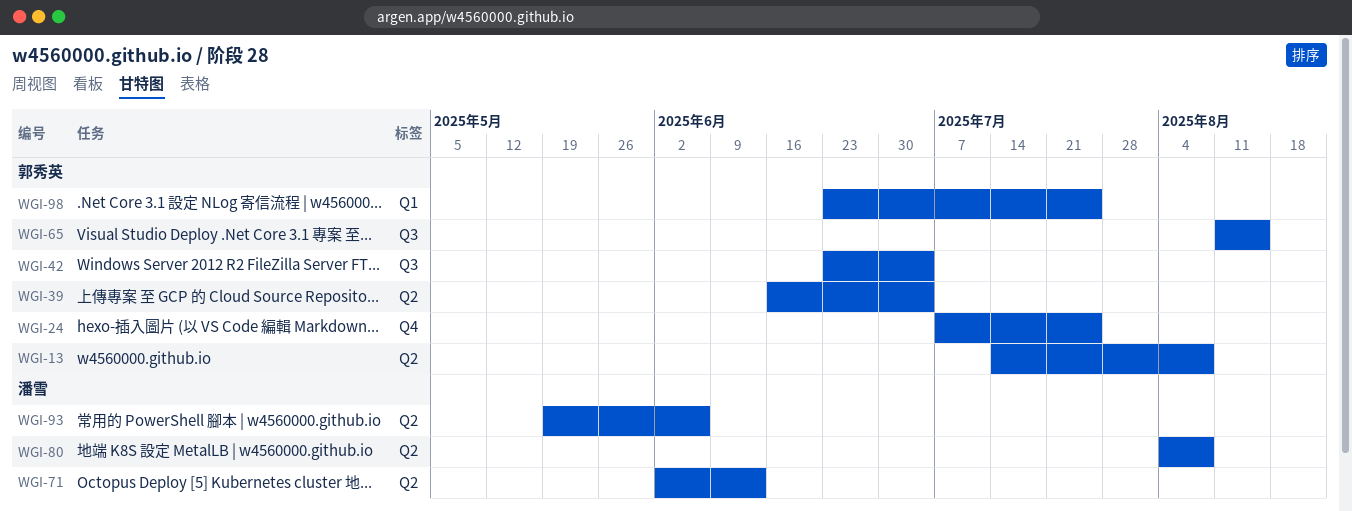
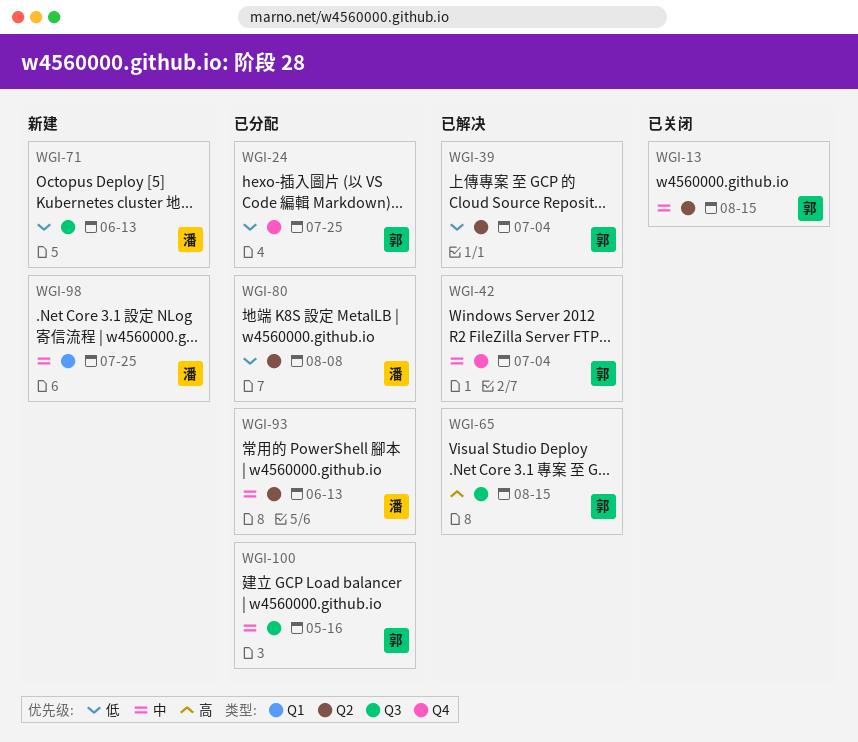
WGI-13, due: Aug 8 -> Aug 15
WGI-42, label: Q3 -> Q4
WGI-71, label: Q2 -> Q3
WGI-93, due: Jun 6 -> Jun 13
WGI-98, owner: 郭秀英 -> 潘雪
WGI-100: none -> present

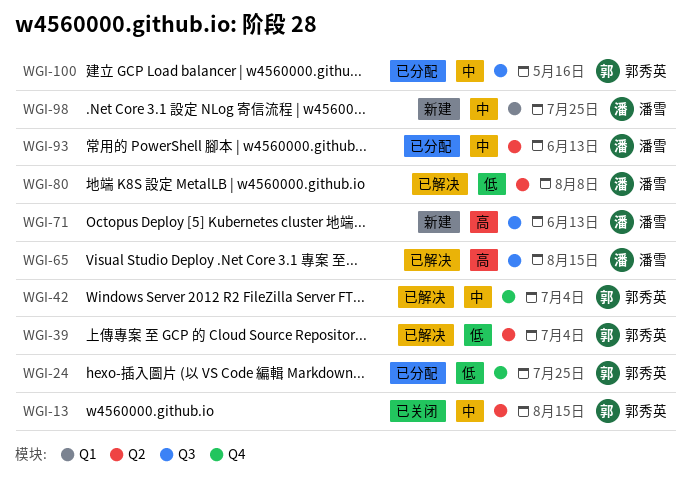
WGI-65, owner: 郭秀英 -> 潘雪
WGI-71, priority: 低 -> 高
WGI-80, status: 已分配 -> 已解决

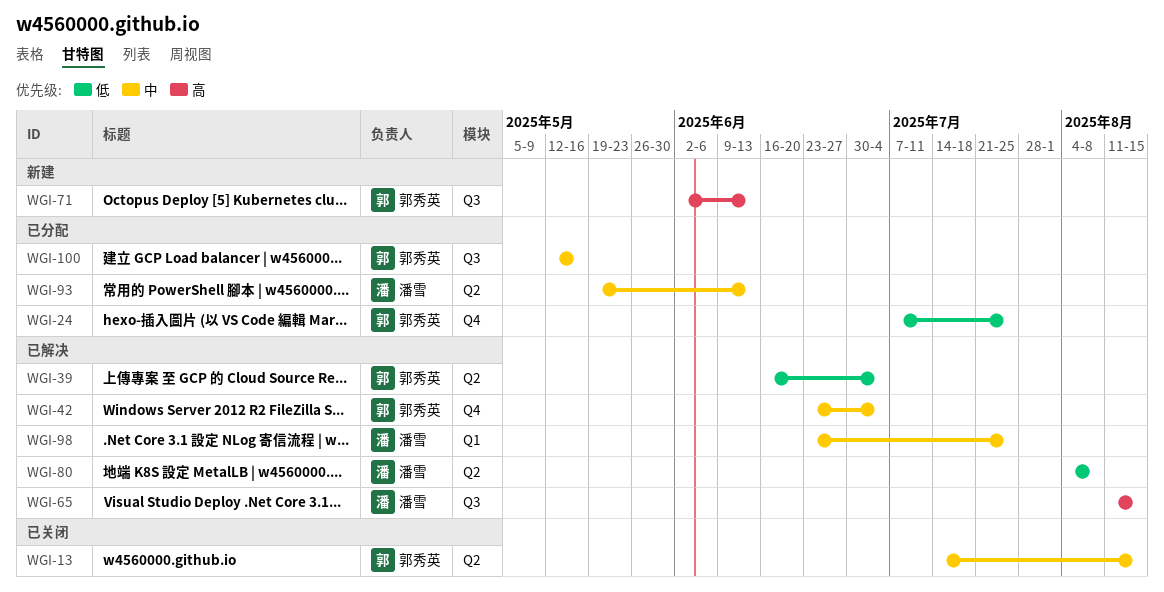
WGI-71, owner: 潘雪 -> 郭秀英
WGI-98, status: 新建 -> 已解决

